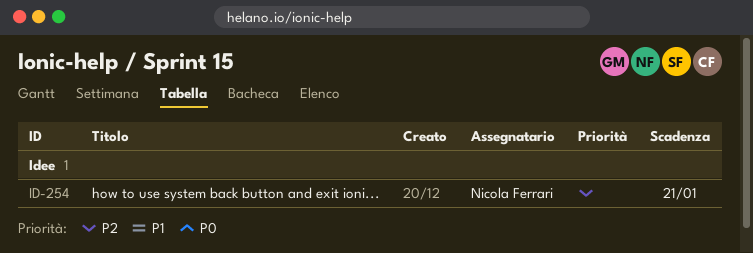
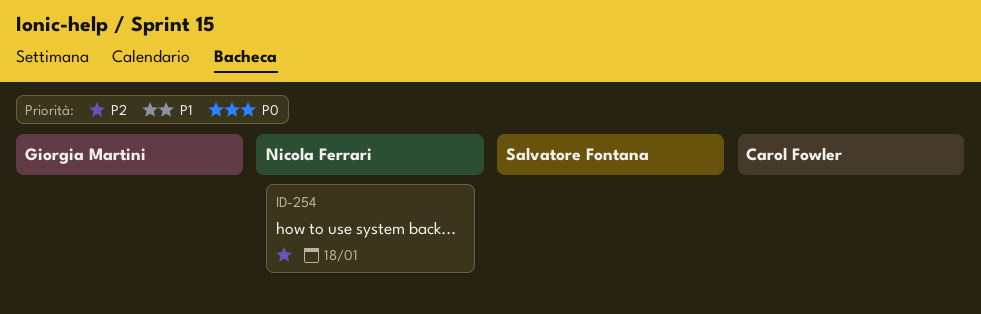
ID-254, due: Jan 21 -> Jan 18

